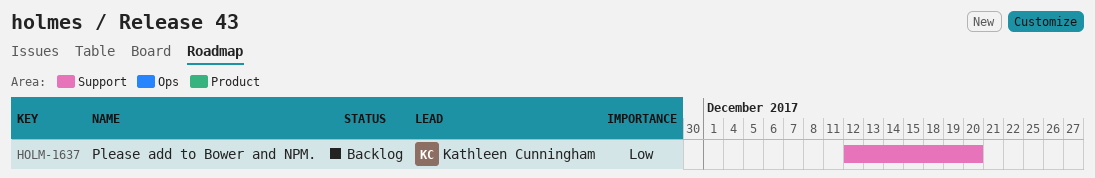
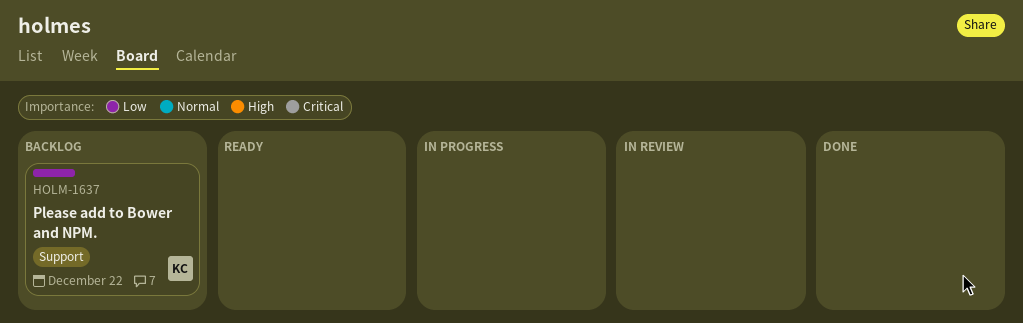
HOLM-1637, due: Dec 20 -> Dec 22

